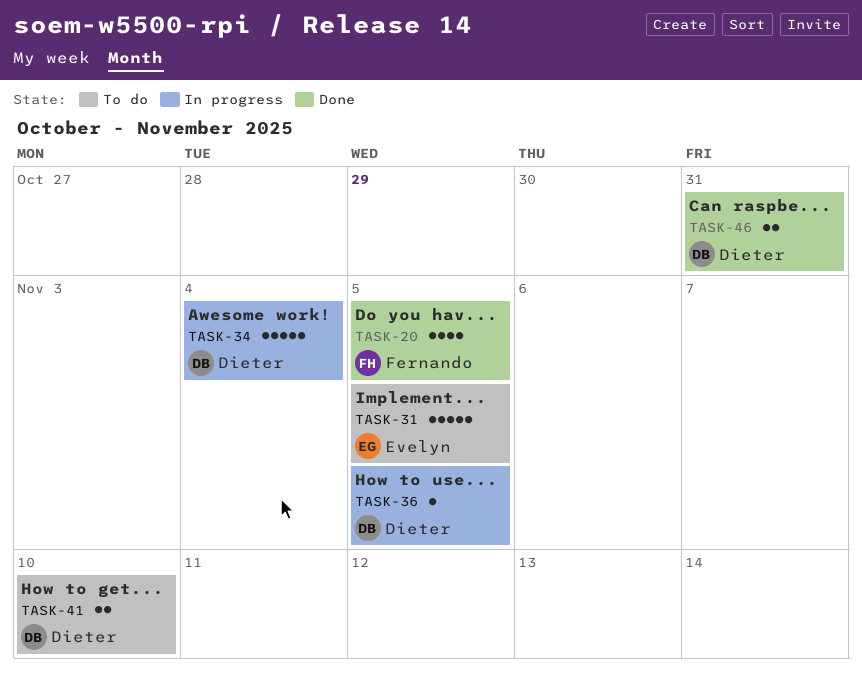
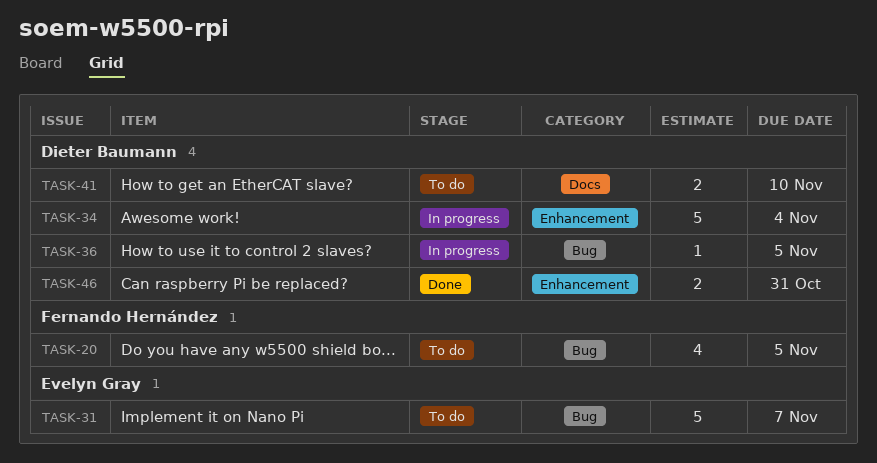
TASK-20, status: Done -> To do
TASK-31, due: Nov 5 -> Nov 7

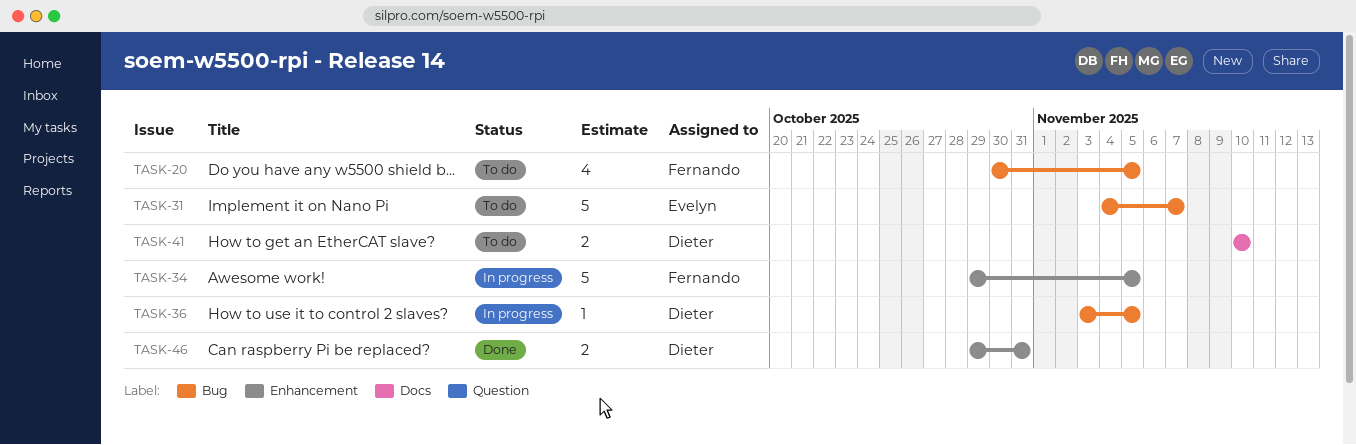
TASK-34, owner: Dieter Baumann -> Fernando Hernández
TASK-34, due: Nov 4 -> Nov 5

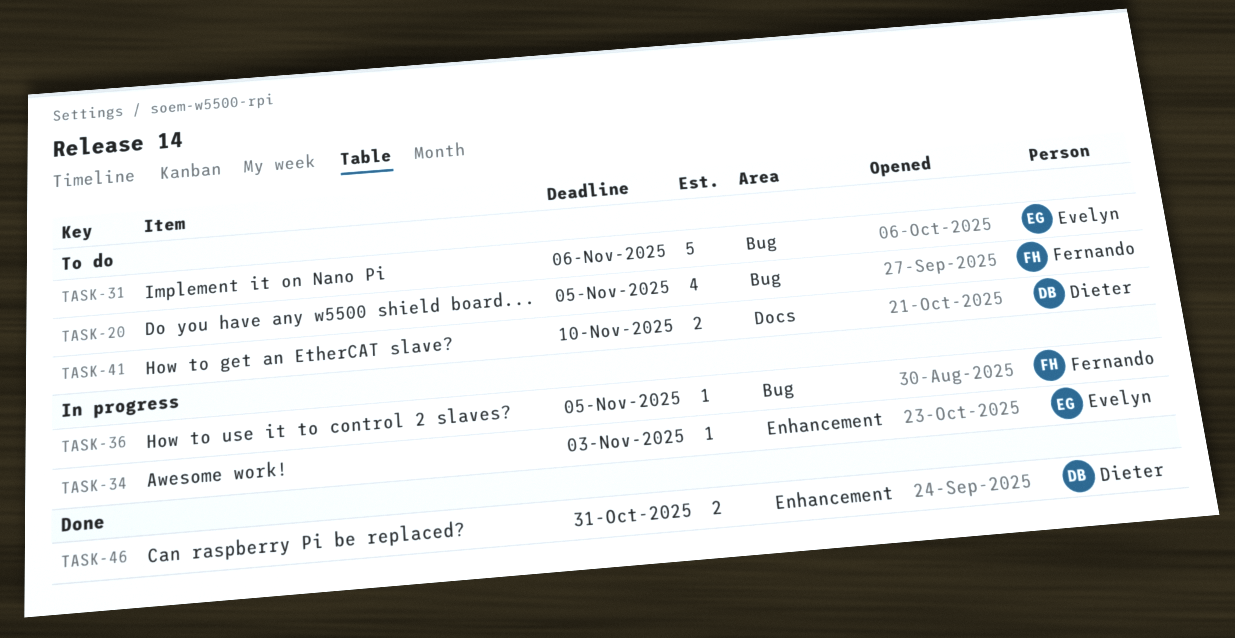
TASK-31, due: Nov 7 -> Nov 6
TASK-34, owner: Fernando -> Evelyn
TASK-34, estimate: 5 -> 1
TASK-34, due: Nov 5 -> Nov 3
TASK-36, owner: Dieter -> Fernando

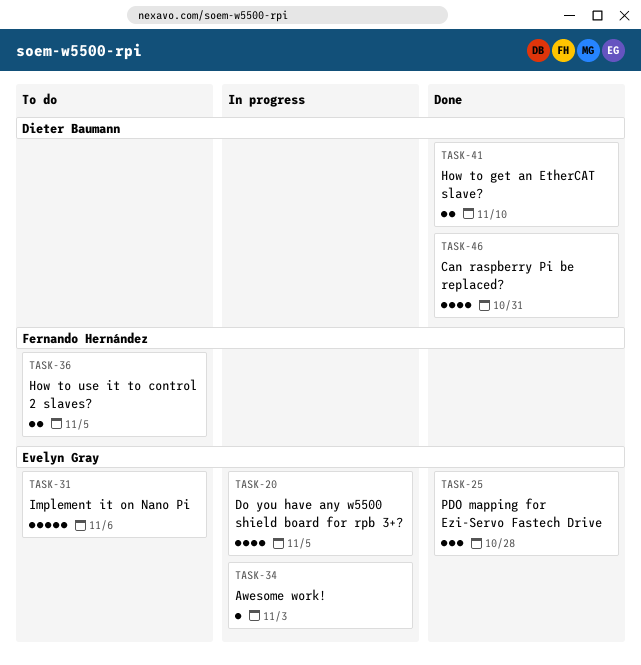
TASK-20, status: To do -> In progress
TASK-20, owner: Fernando Hernández -> Evelyn Gray
TASK-25: none -> present
TASK-36, status: In progress -> To do
TASK-36, estimate: 1 -> 2
TASK-41, status: To do -> Done
TASK-46, estimate: 2 -> 4

